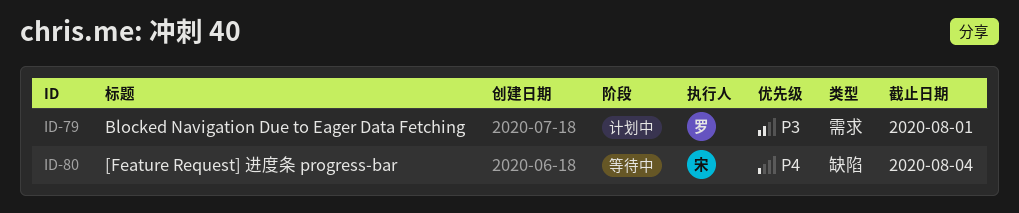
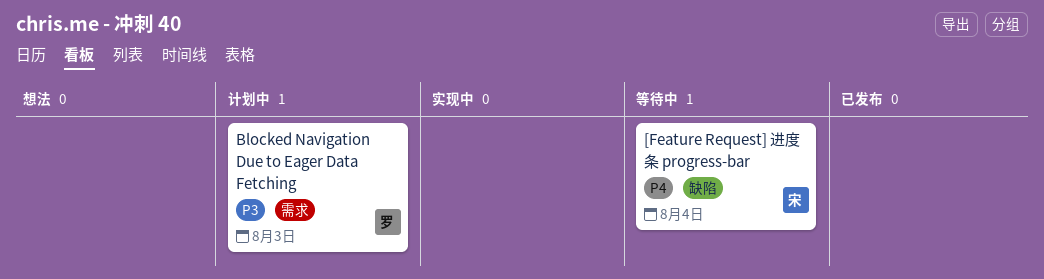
Blocked Navigation Due to Eager Data Fetching, due: Aug 1 -> Aug 3

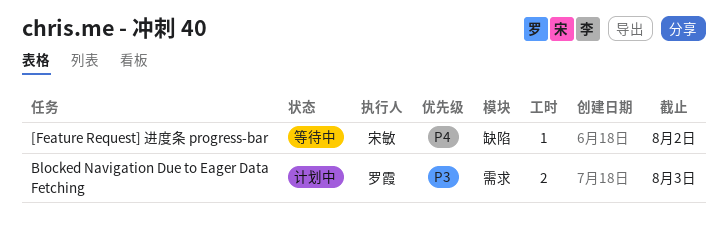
[Feature Request] 进度条 progress-bar, due: Aug 4 -> Aug 2

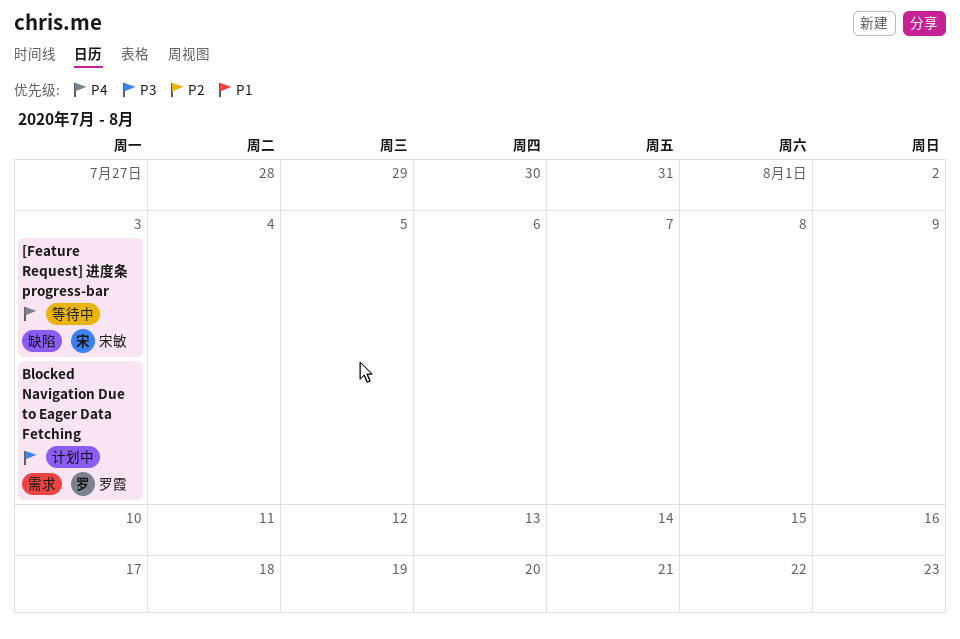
[Feature Request] 进度条 progress-bar, due: Aug 2 -> Aug 3

